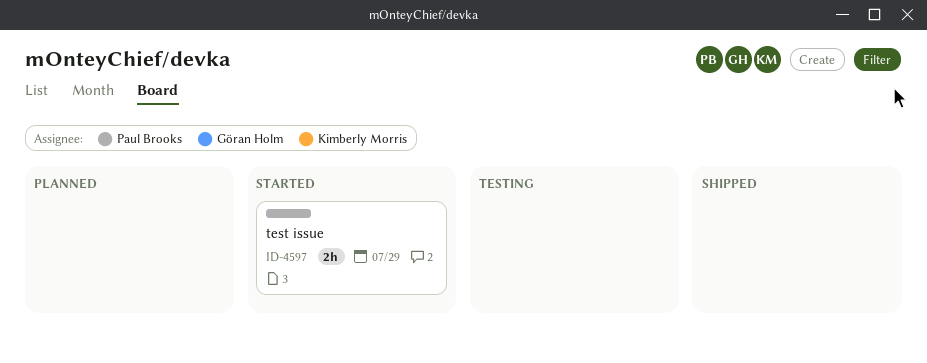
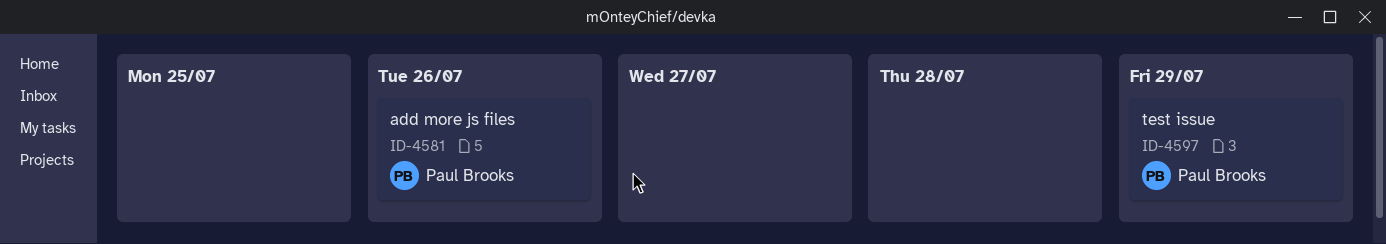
ID-4581: none -> present

